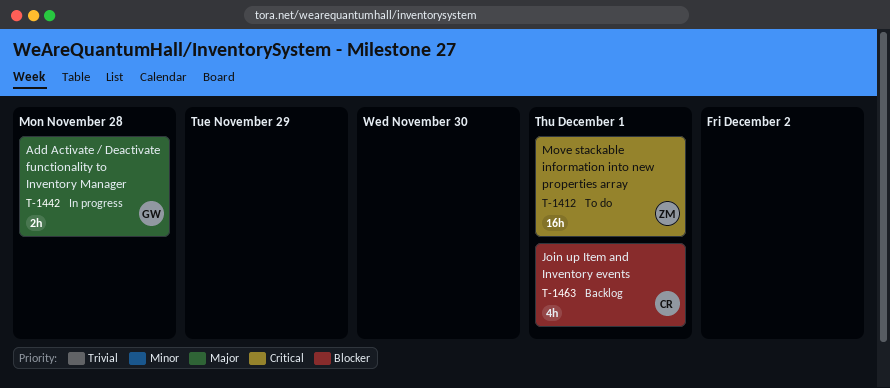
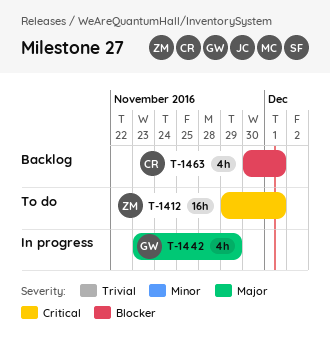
T-1442, estimate: 2h -> 4h
T-1442, due: Nov 28 -> Nov 29

